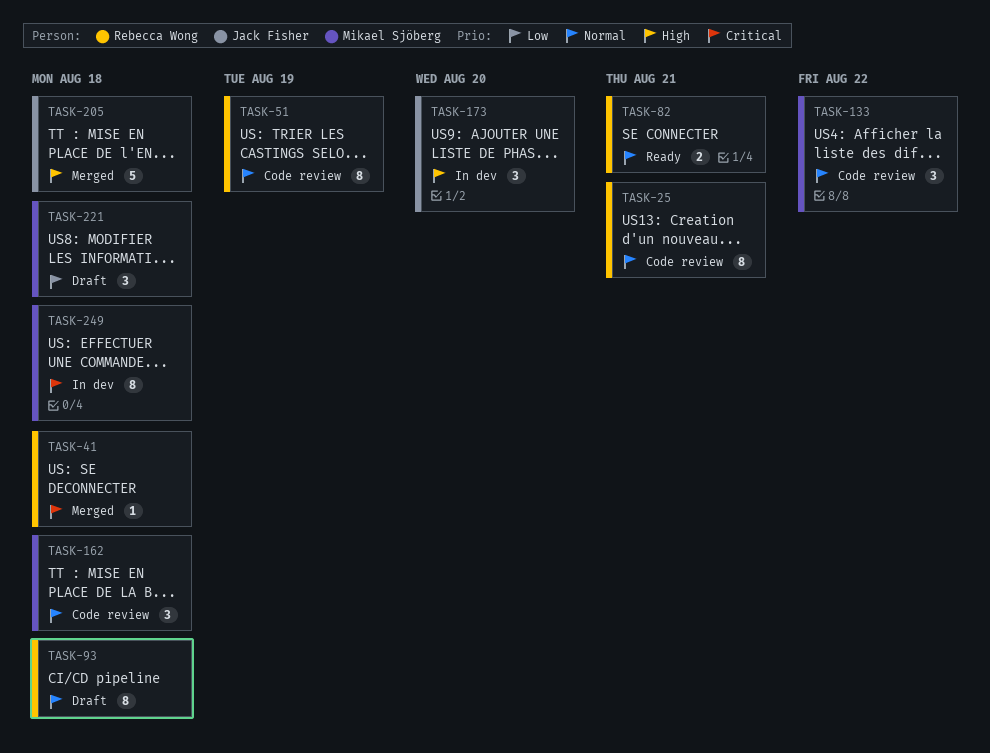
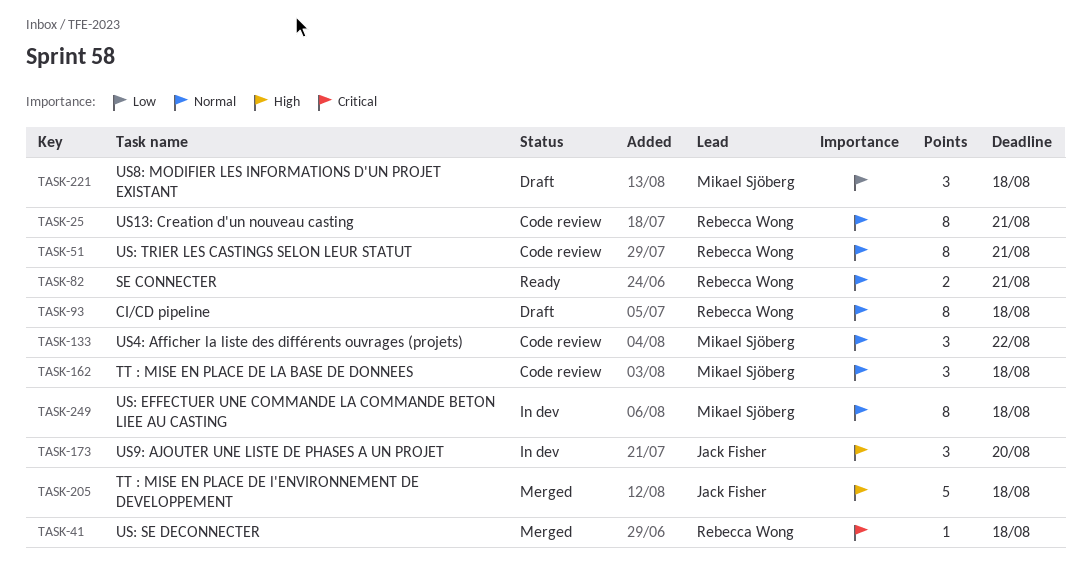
TASK-51, due: Aug 19 -> Aug 21
TASK-249, priority: Critical -> Normal

